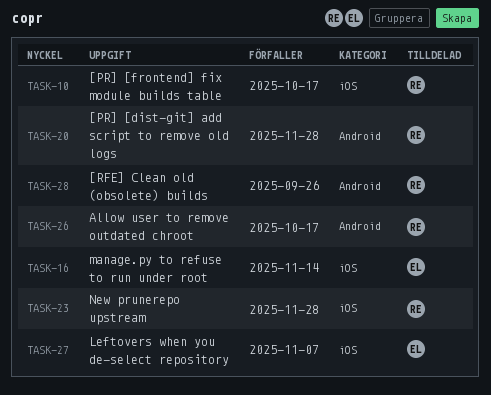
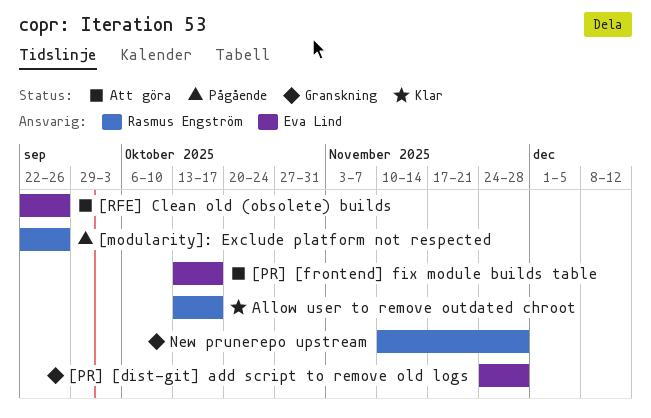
[modularity]: Exclude platform not respected: none -> present
[PR] [dist-git] add script to remove old logs, owner: Rasmus Engström -> Eva Lind
[PR] [frontend] fix module builds table, owner: Rasmus Engström -> Eva Lind
[RFE] Clean old (obsolete) builds, owner: Rasmus Engström -> Eva Lind
Leftovers when you de-select repository: present -> none
manage.py to refuse to run under root: present -> none

